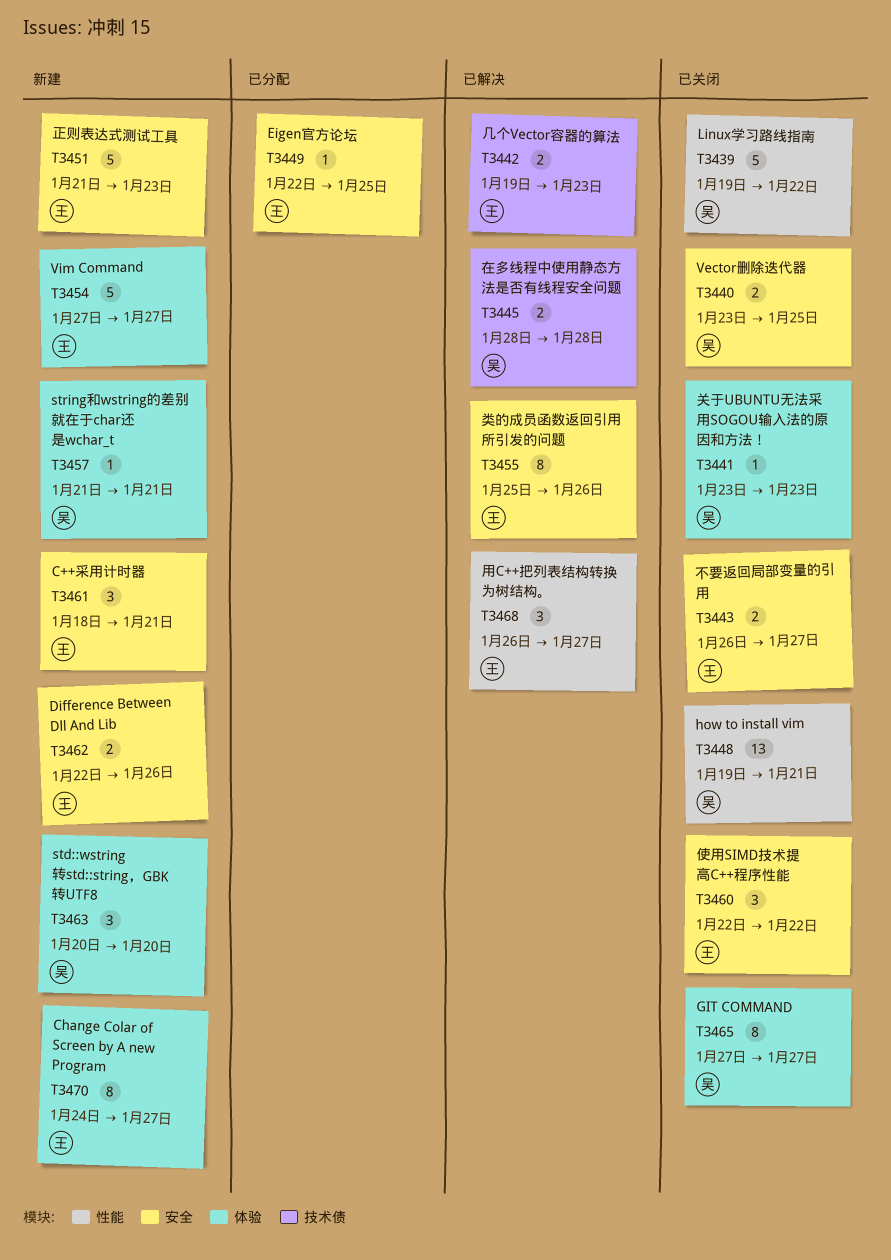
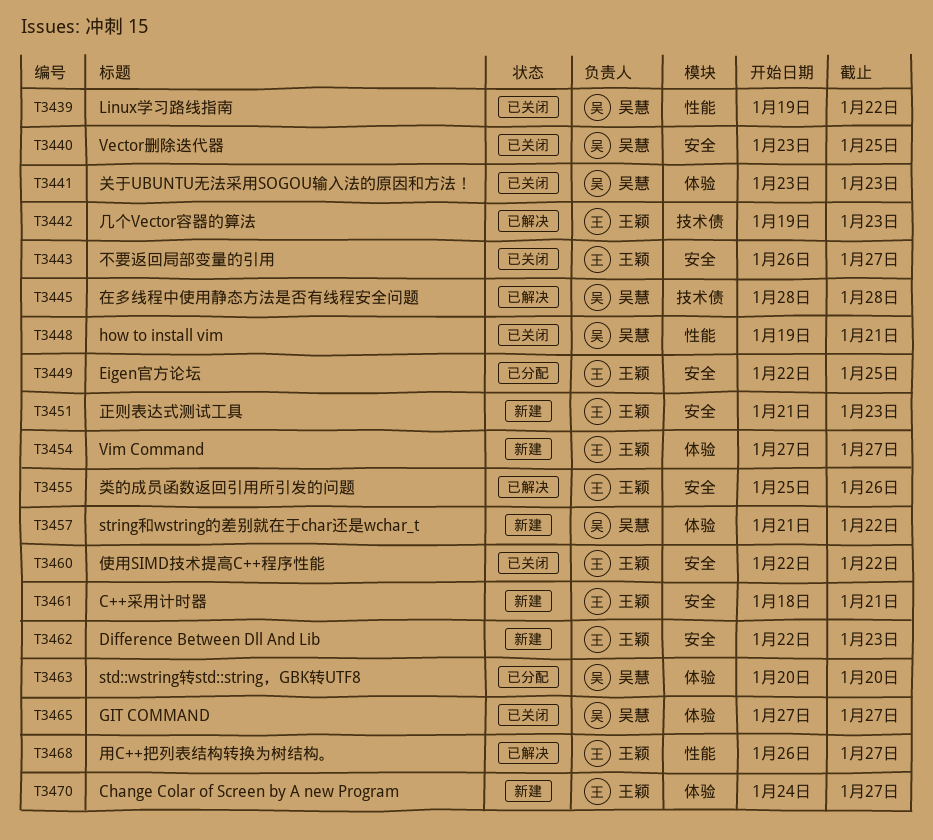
T3457, due: Jan 21 -> Jan 22
T3462, due: Jan 26 -> Jan 23
T3463, status: 新建 -> 已分配

